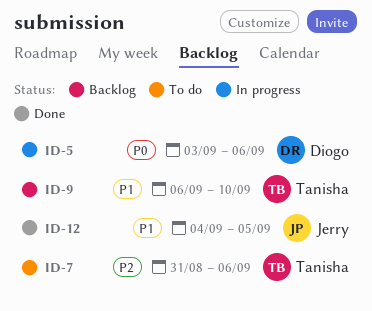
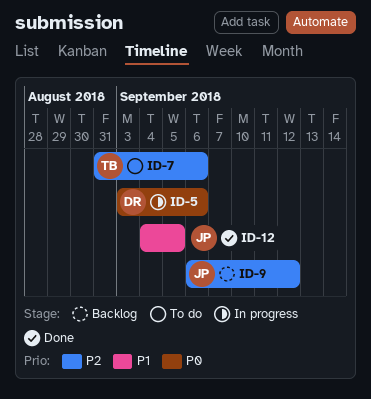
ID-9, owner: Tanisha -> Jerry
ID-9, priority: P1 -> P2
ID-9, due: Sep 10 -> Sep 12

